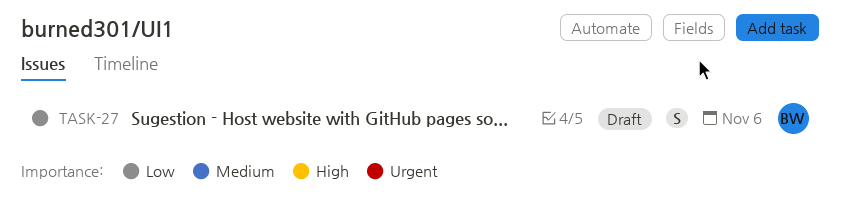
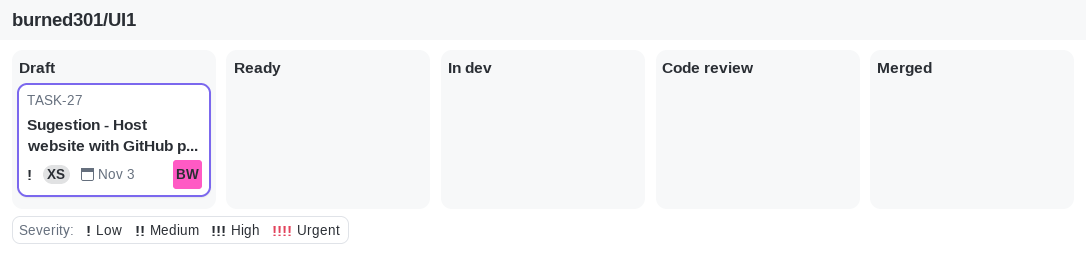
TASK-27, estimate: S -> XS
TASK-27, due: Nov 6 -> Nov 3

